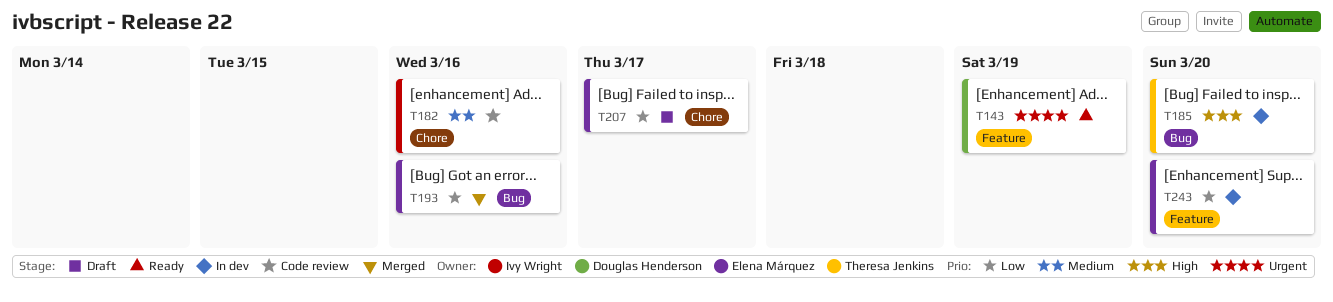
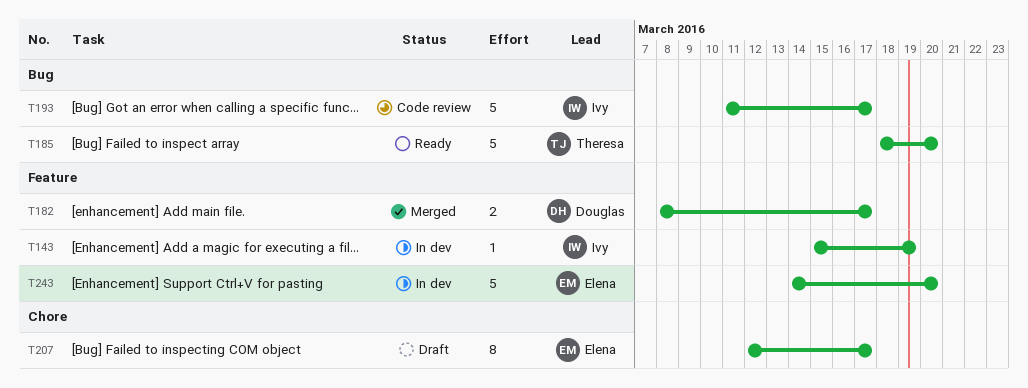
T143, status: Ready -> In dev
T143, owner: Douglas Henderson -> Ivy Wright
T182, status: Code review -> Merged
T182, owner: Ivy Wright -> Douglas Henderson
T182, label: Chore -> Feature
T182, due: Mar 16 -> Mar 17
T185, status: In dev -> Ready
T193, status: Merged -> Code review
T193, owner: Elena Márquez -> Ivy Wright
T193, due: Mar 16 -> Mar 17

